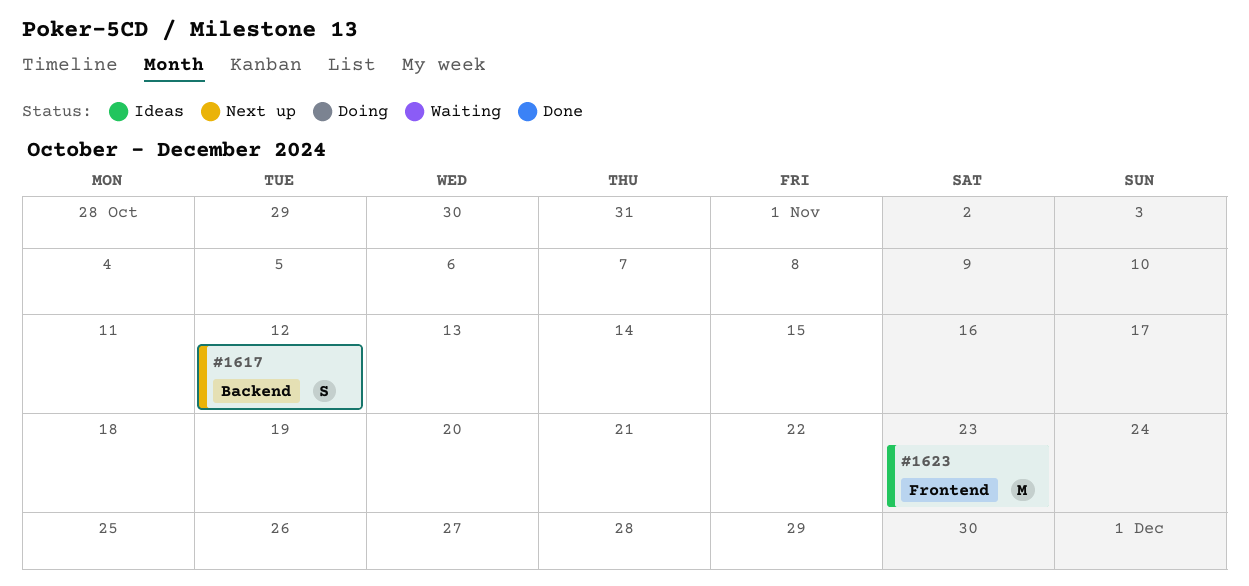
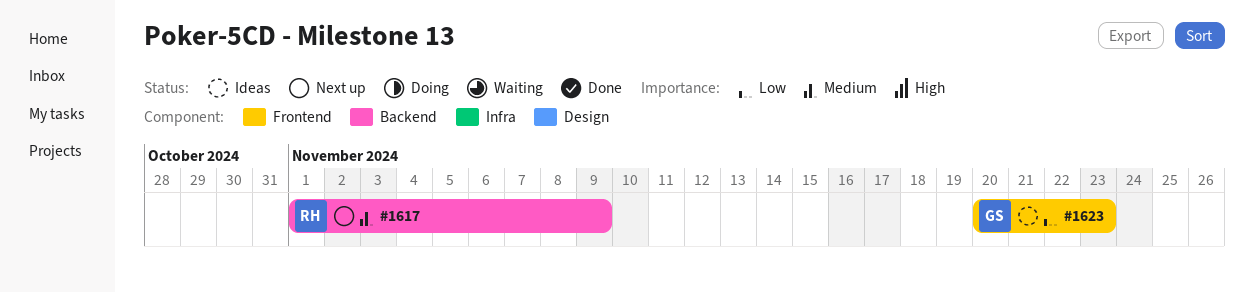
#1617, due: Nov 12 -> Nov 9

